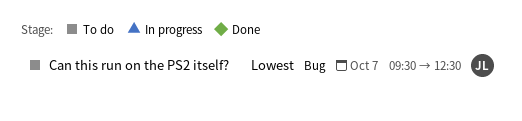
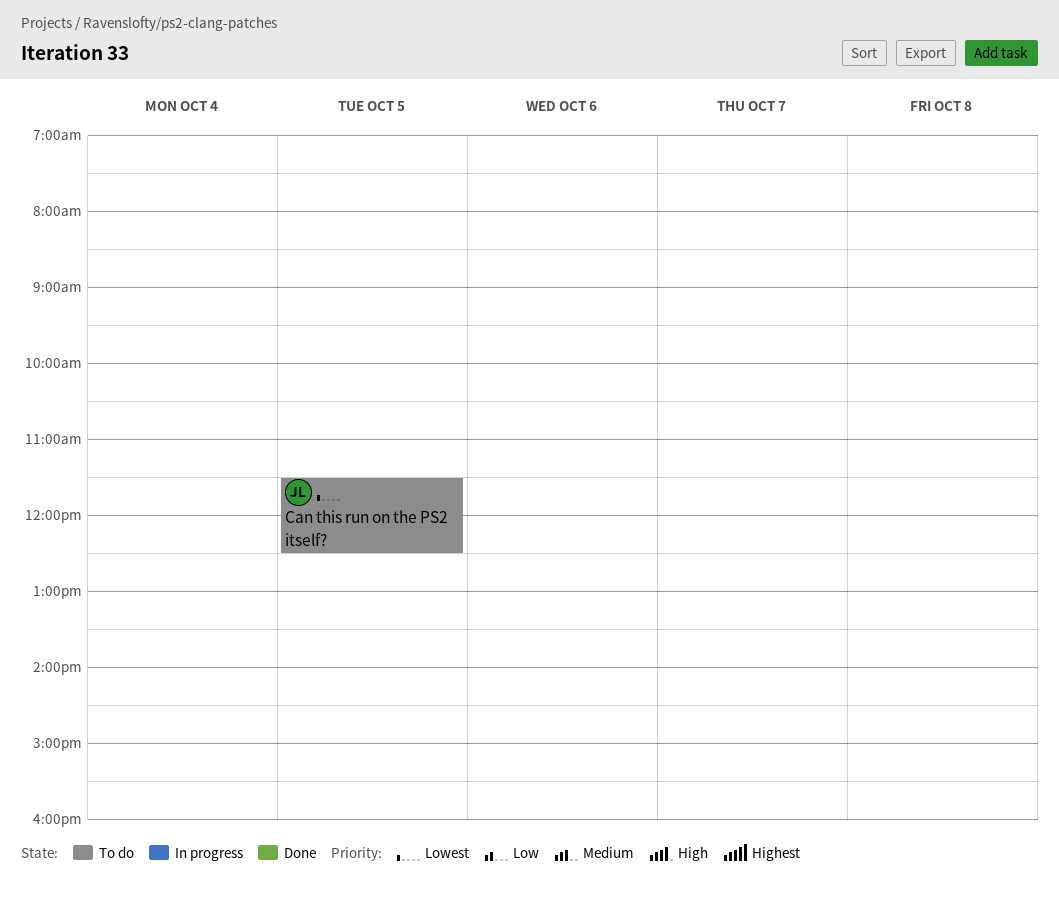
Can this run on the PS2 itself?, day: Oct 7 -> Oct 5
Can this run on the PS2 itself?, begins: 09:30 -> 11:30

